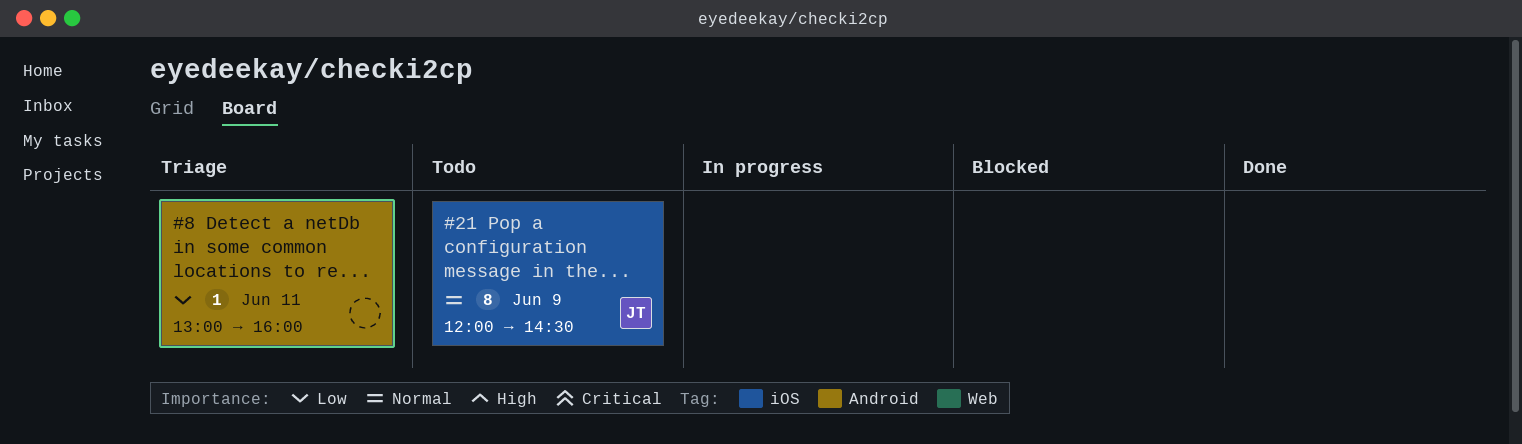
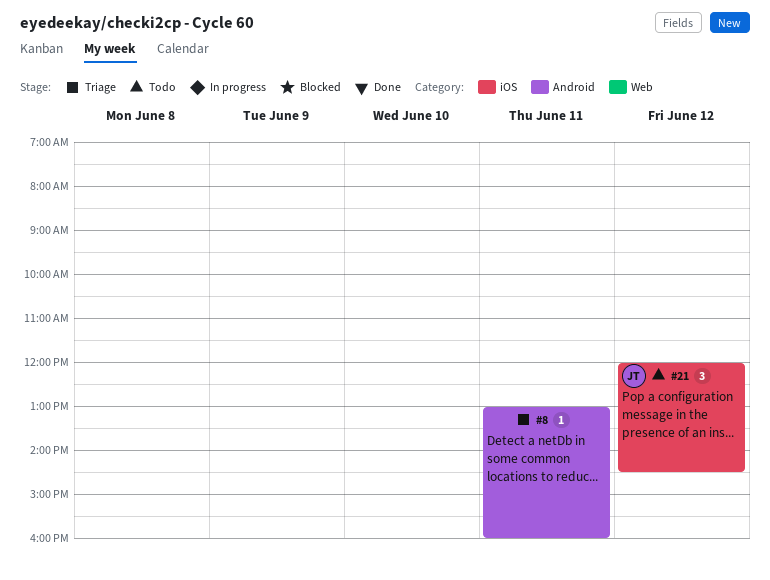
#21, estimate: 8 -> 3
#21, day: Jun 9 -> Jun 12

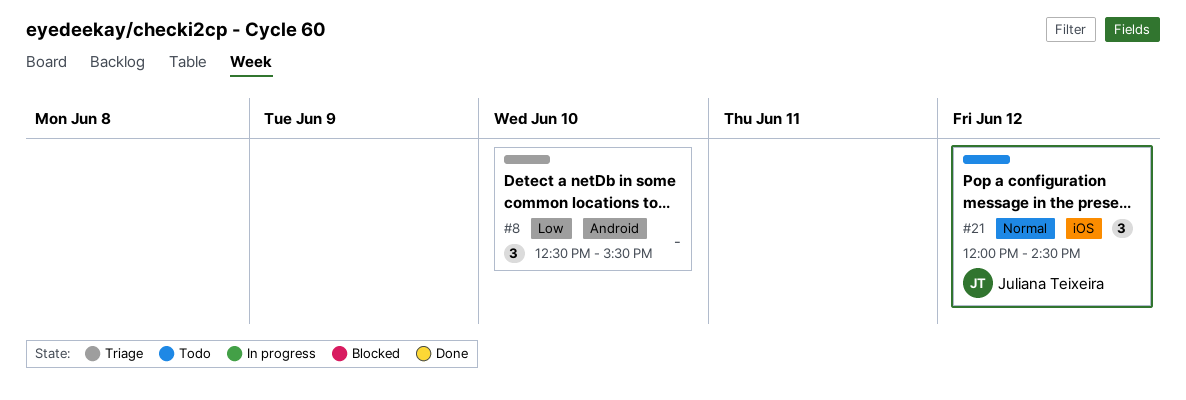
#8, estimate: 1 -> 3
#8, day: Jun 11 -> Jun 10
#8, begins: 13:00 -> 12:30
#8, ends: 16:00 -> 15:30

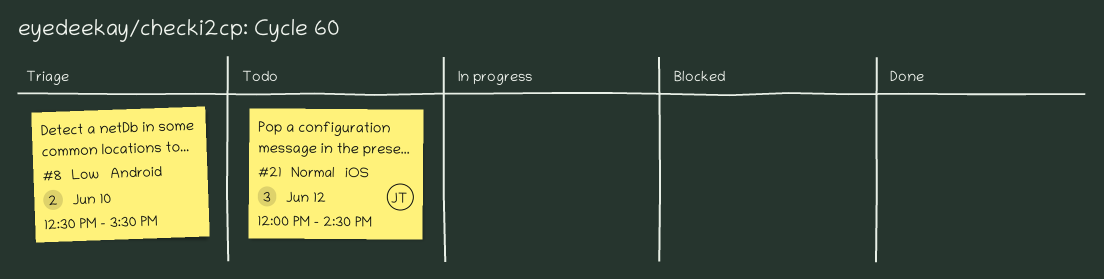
#8, estimate: 3 -> 2

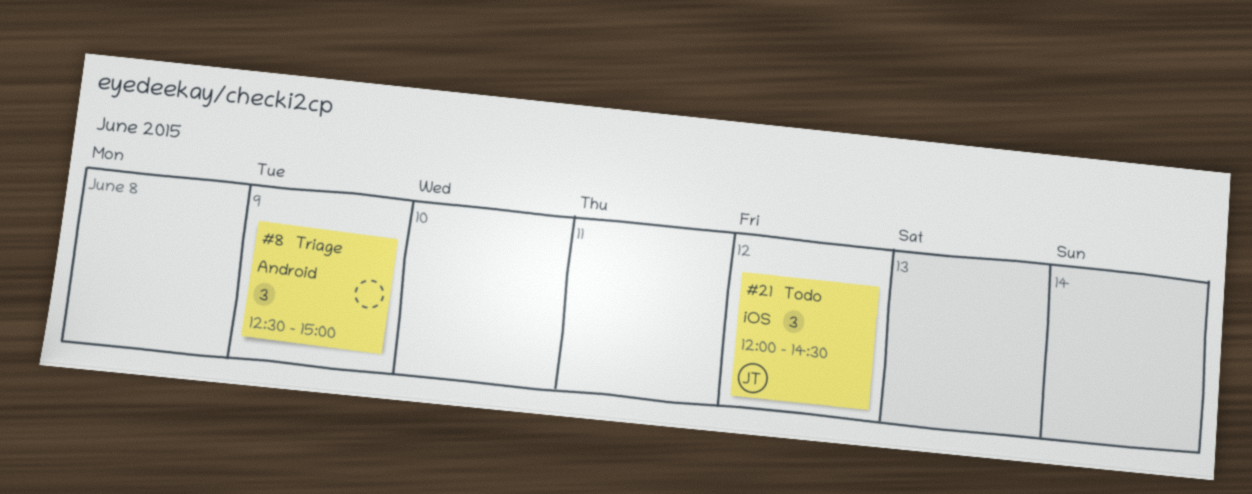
#8, estimate: 2 -> 3
#8, day: Jun 10 -> Jun 9
#8, ends: 15:30 -> 15:00

